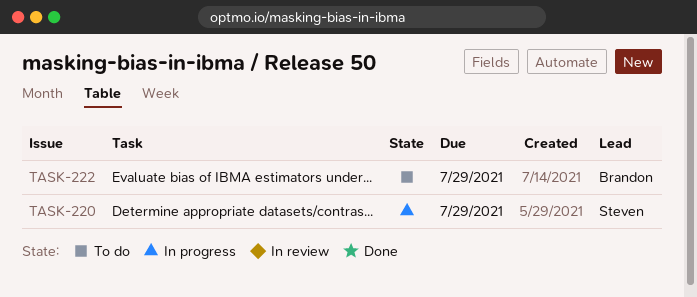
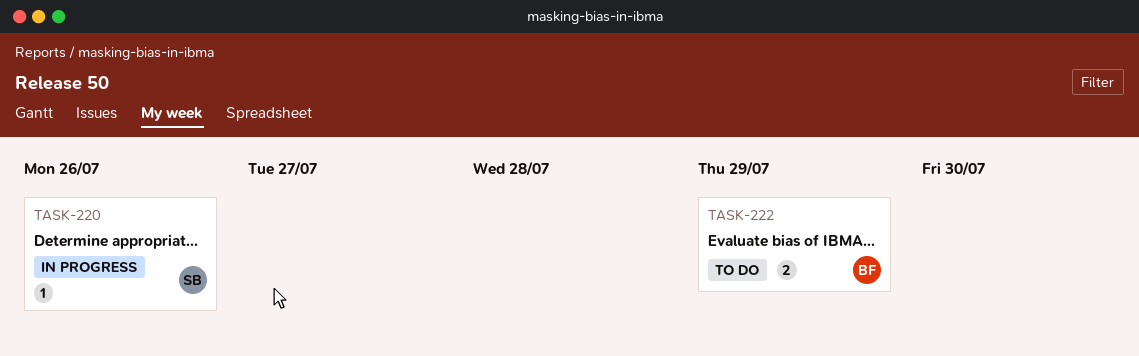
TASK-220, due: Jul 29 -> Jul 26

